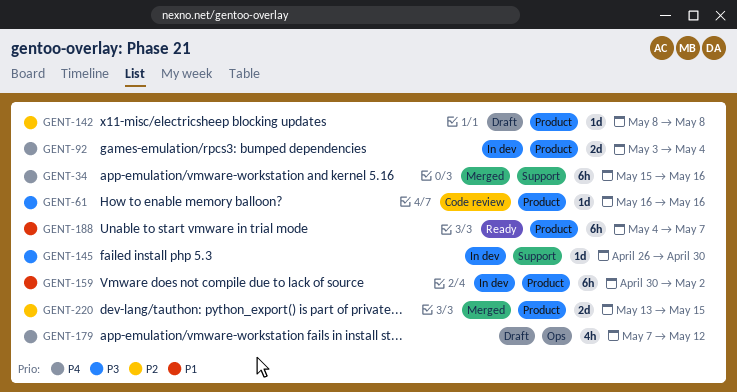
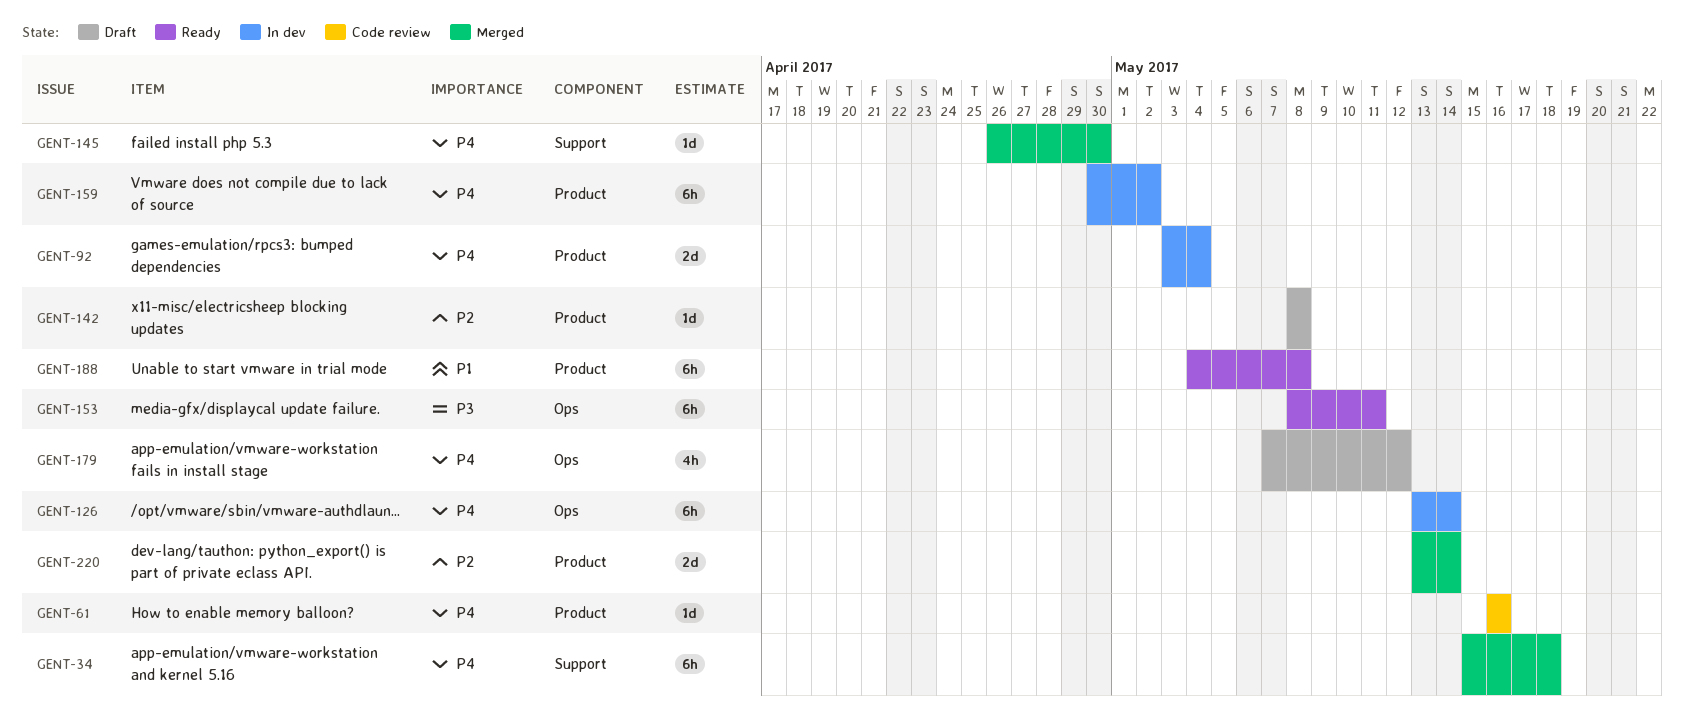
GENT-34, due: May 16 -> May 18
GENT-61, priority: P3 -> P4
GENT-126: none -> present
GENT-145, status: In dev -> Merged
GENT-145, priority: P3 -> P4
GENT-153: none -> present
GENT-159, priority: P1 -> P4
GENT-188, due: May 7 -> May 8
GENT-220, due: May 15 -> May 14

